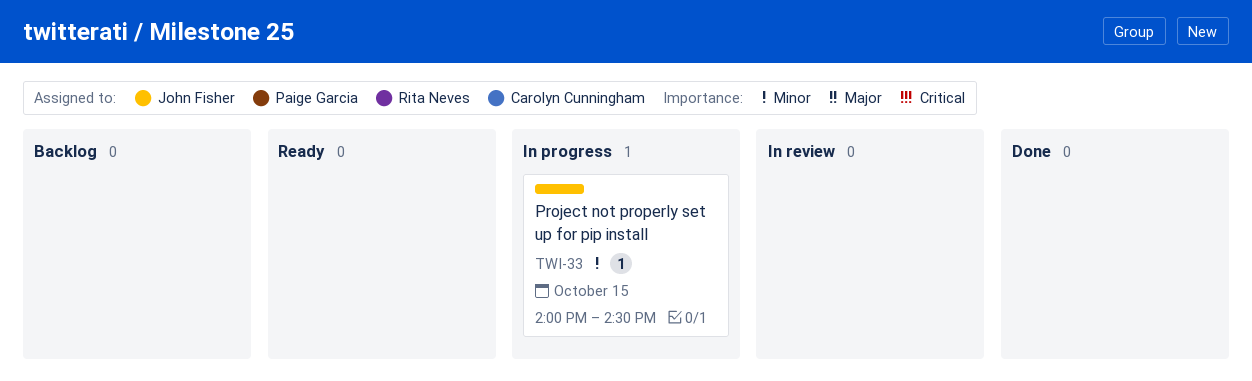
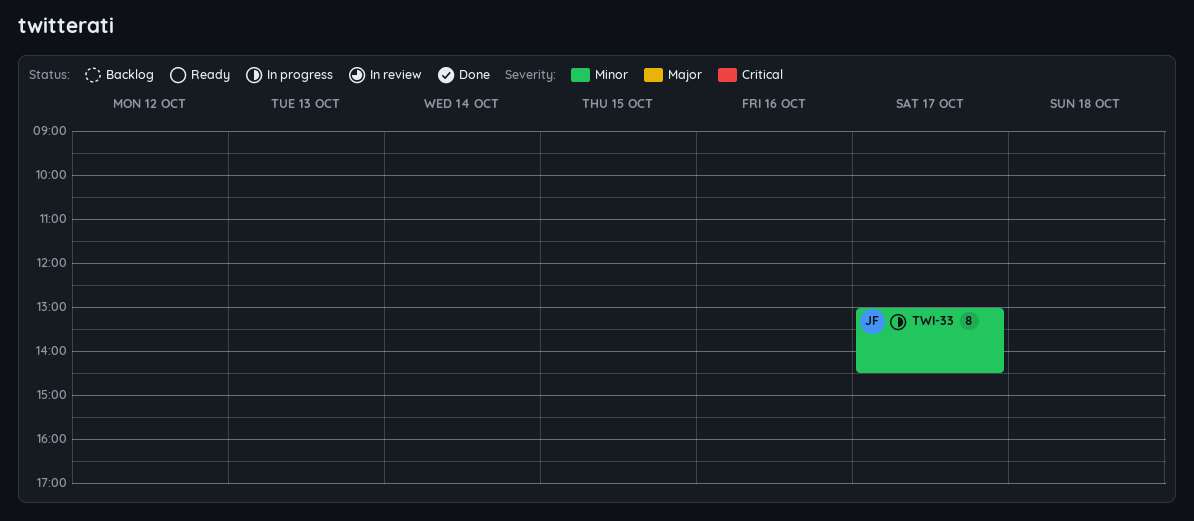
TWI-33, estimate: 1 -> 8
TWI-33, day: Oct 15 -> Oct 17
TWI-33, begins: 14:00 -> 13:00

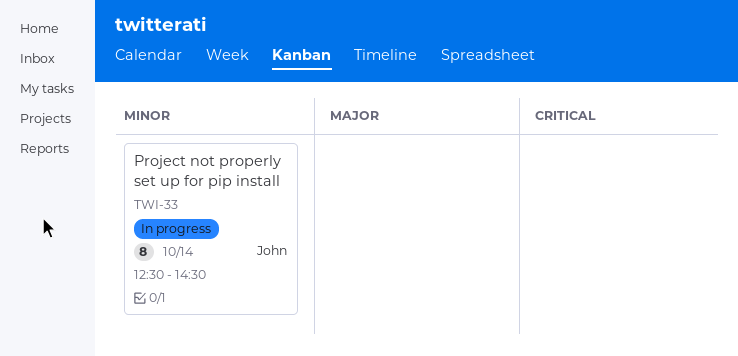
TWI-33, day: Oct 17 -> Oct 14
TWI-33, begins: 13:00 -> 12:30

